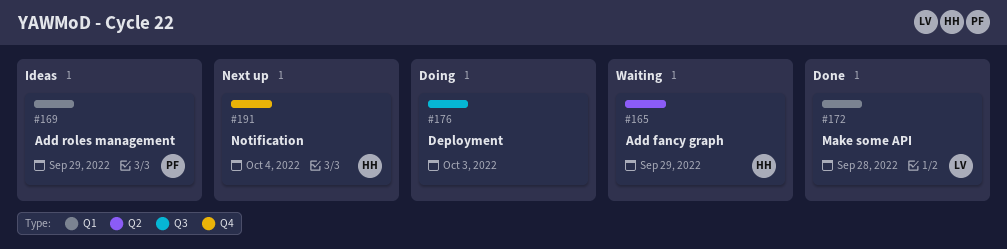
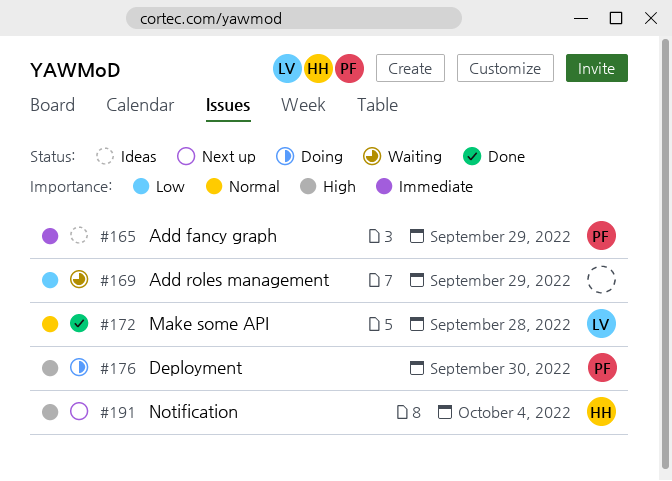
#165, status: Waiting -> Ideas
#165, owner: HH -> PF
#169, status: Ideas -> Waiting
#169, owner: PF -> none
#176, owner: none -> PF
#176, due: Oct 3 -> Sep 30

